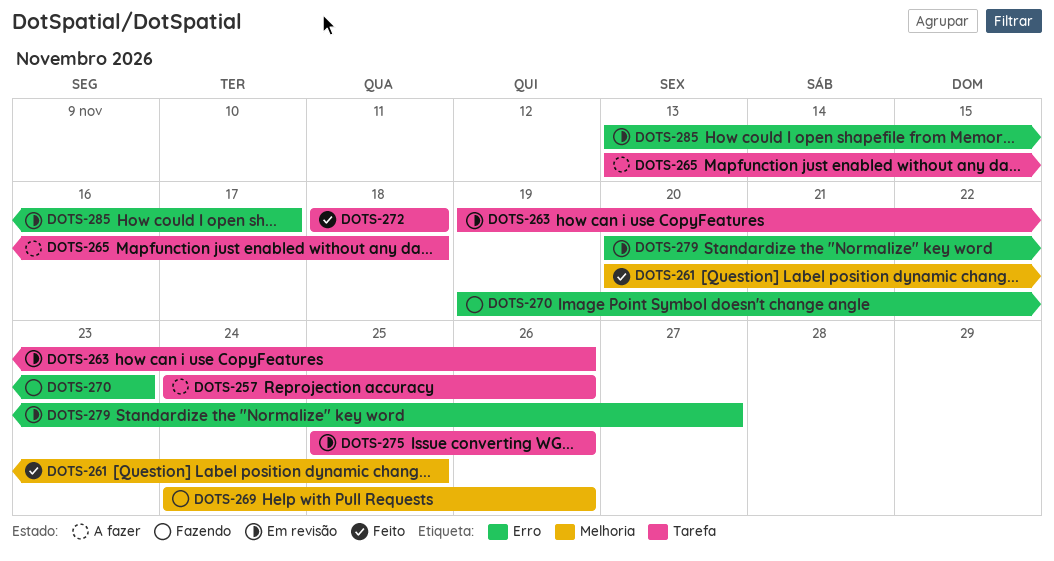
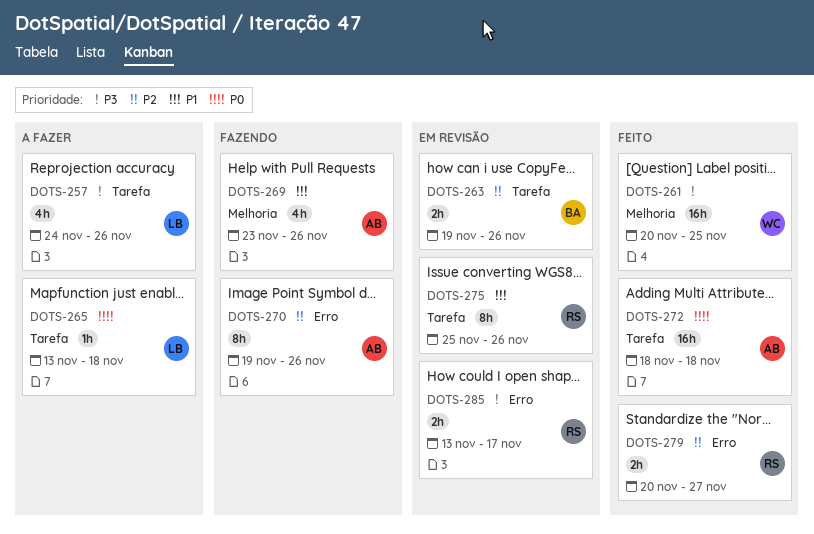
DOTS-269, start: Nov 24 -> Nov 23
DOTS-270, due: Nov 23 -> Nov 26
DOTS-279, status: Em revisão -> Feito

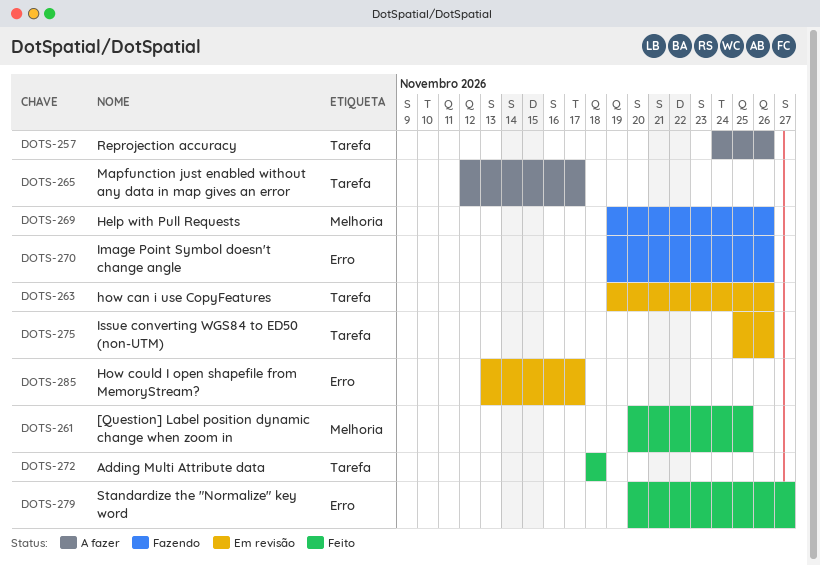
DOTS-265, start: Nov 13 -> Nov 12
DOTS-265, due: Nov 18 -> Nov 17
DOTS-269, start: Nov 23 -> Nov 19

